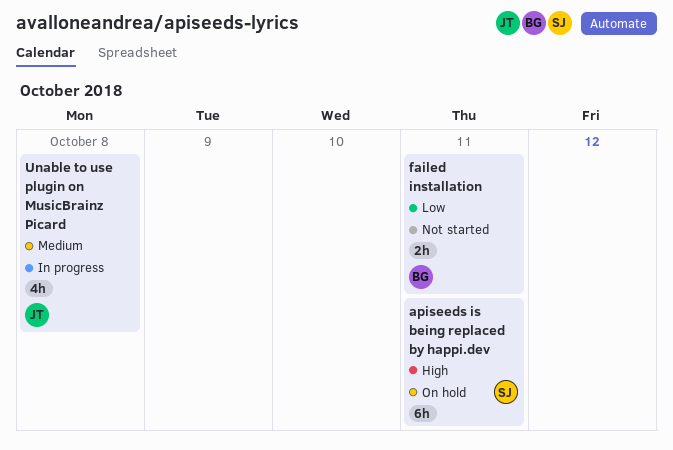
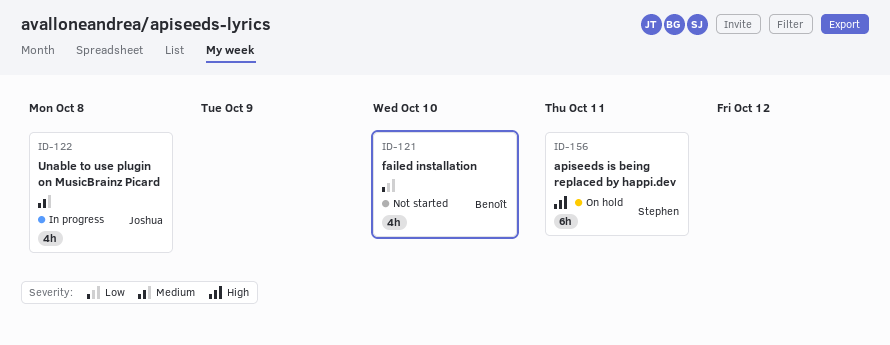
failed installation, estimate: 2h -> 4h
failed installation, due: Oct 11 -> Oct 10

